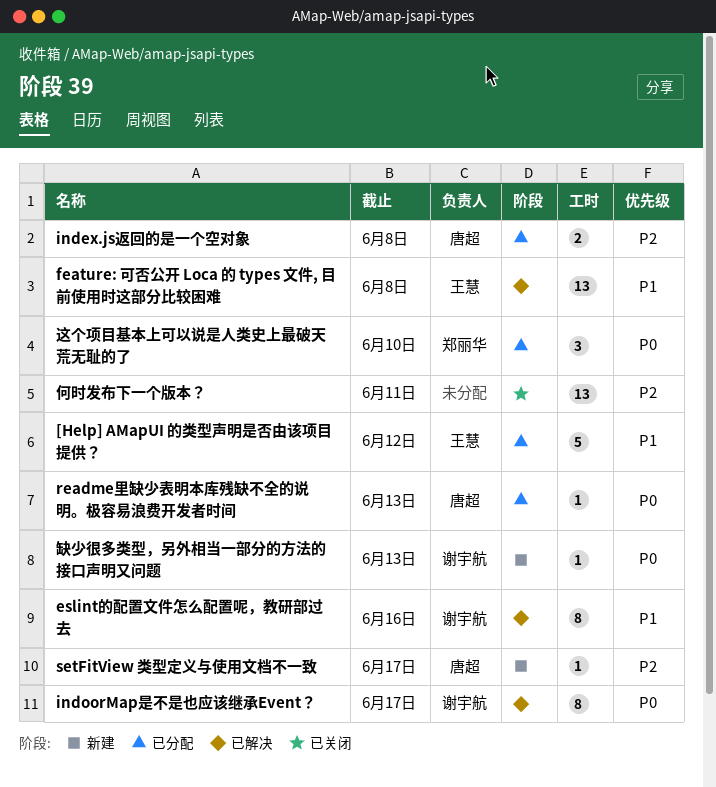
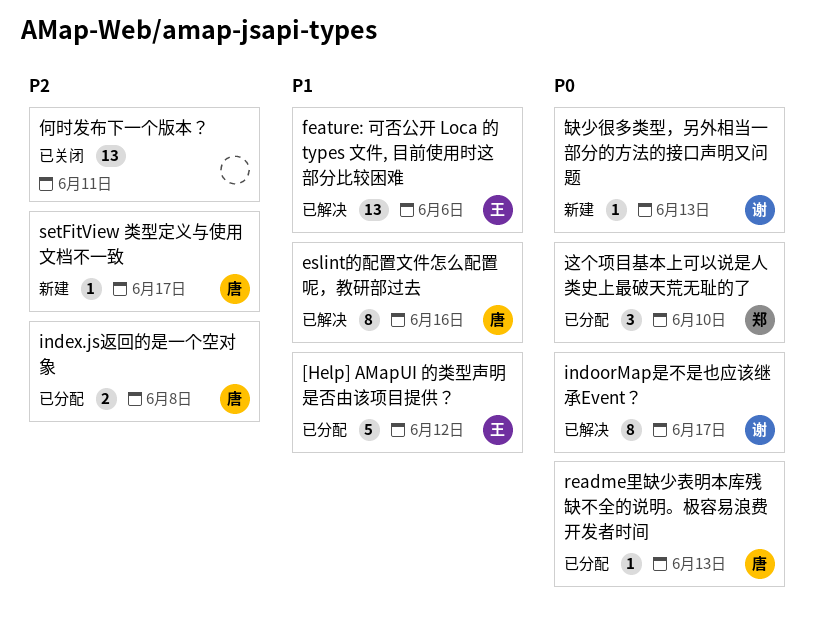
eslint的配置文件怎么配置呢，教研部过去, owner: 谢宇航 -> 唐超
feature: 可否公开 Loca 的 types 文件, 目前使用时这部分比较困难, due: Jun 8 -> Jun 6

